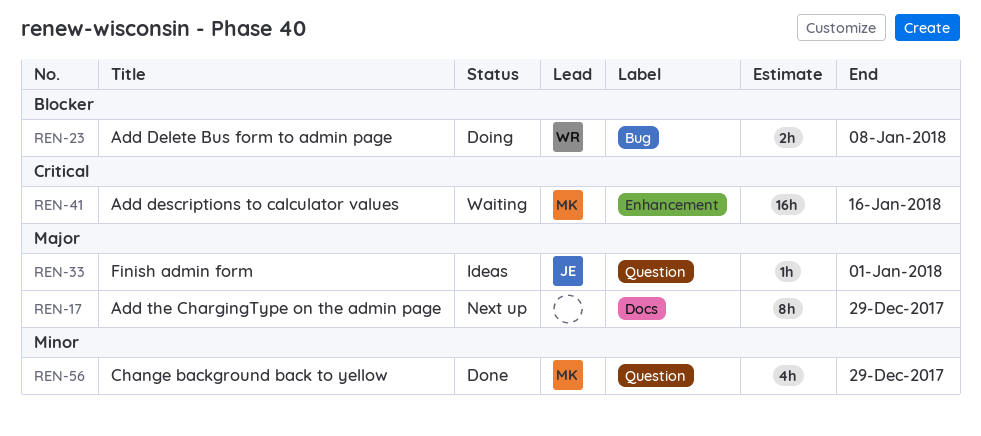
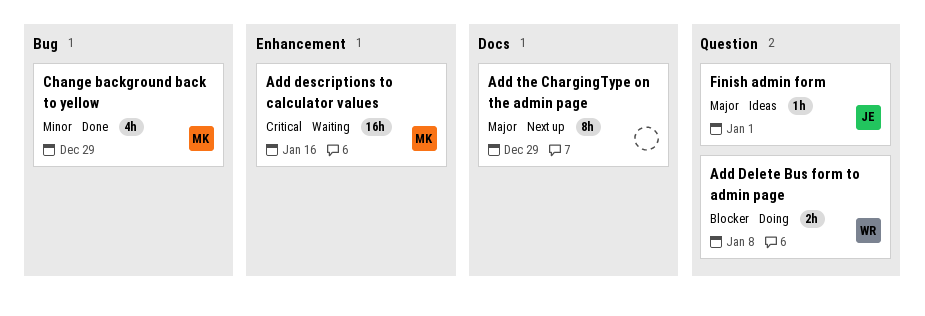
Add Delete Bus form to admin page, label: Bug -> Question
Change background back to yellow, label: Question -> Bug

